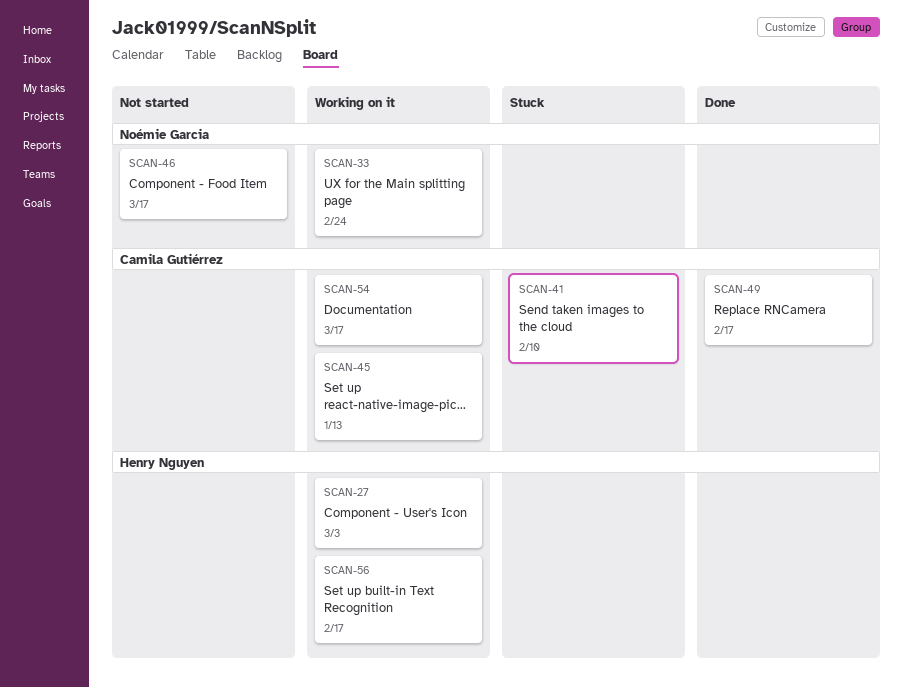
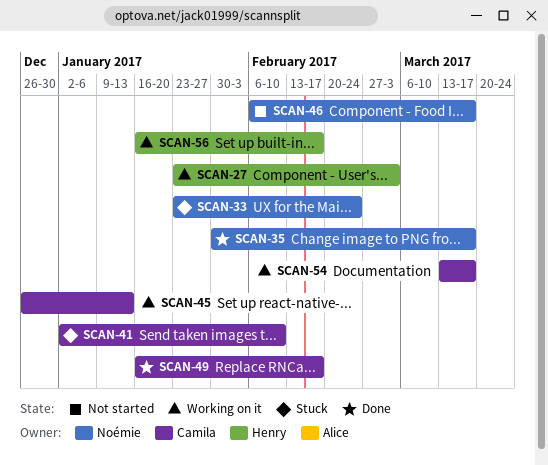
SCAN-33, status: Working on it -> Stuck
SCAN-35: none -> present

